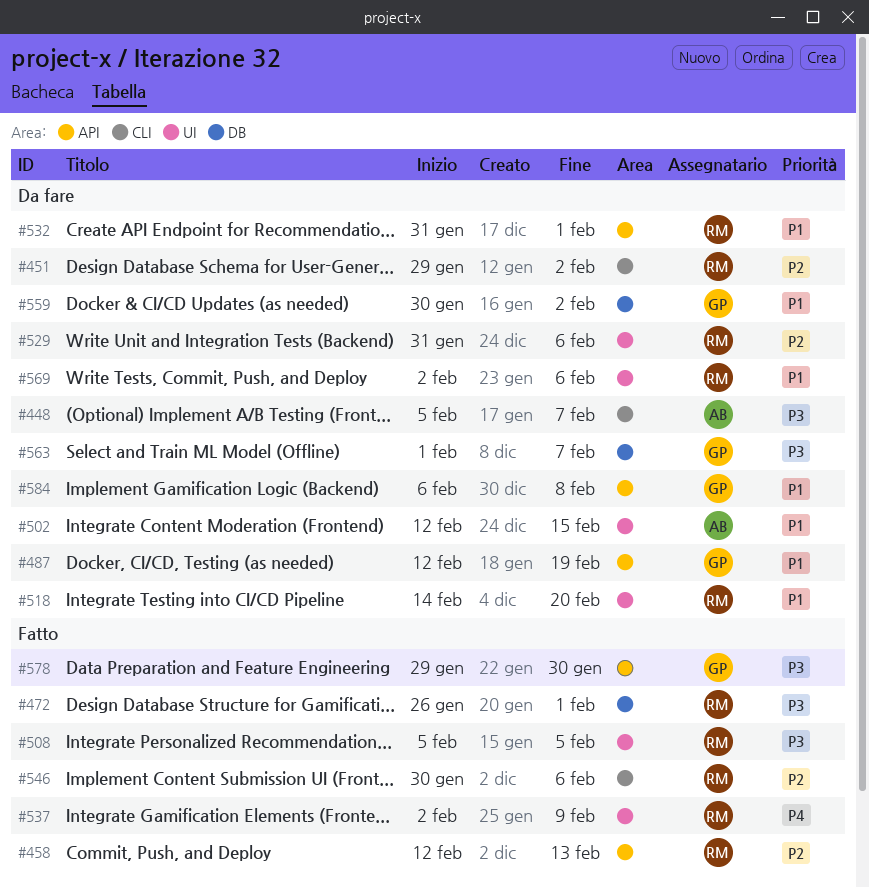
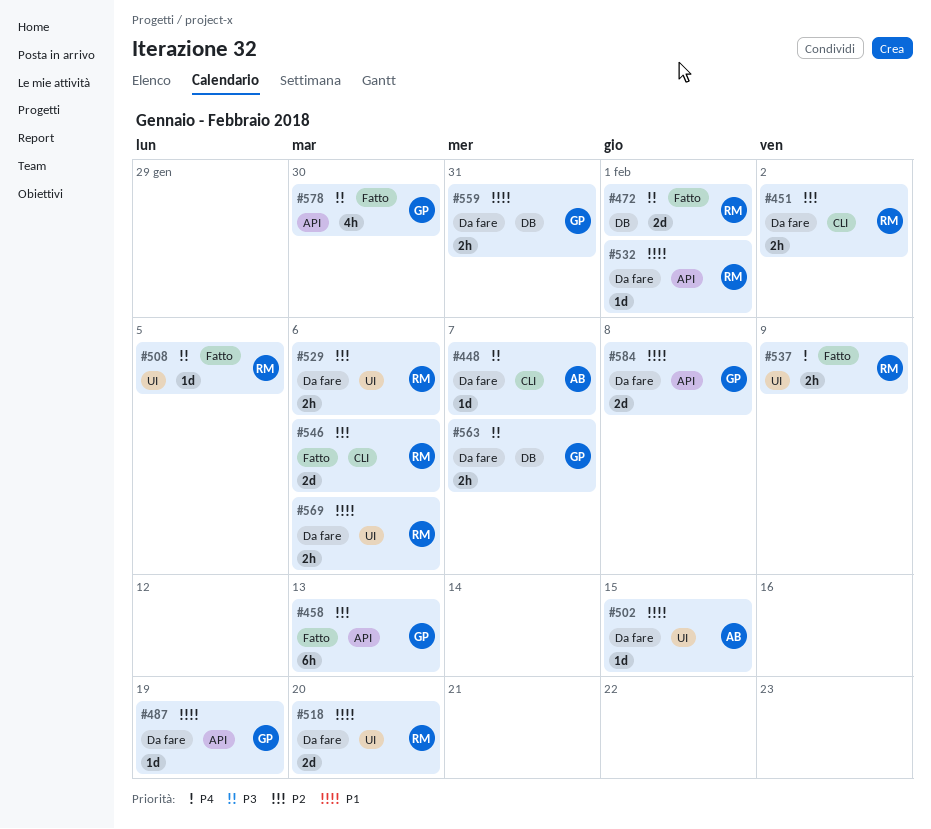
#458, owner: RM -> GP
#559, due: Feb 2 -> Jan 31

